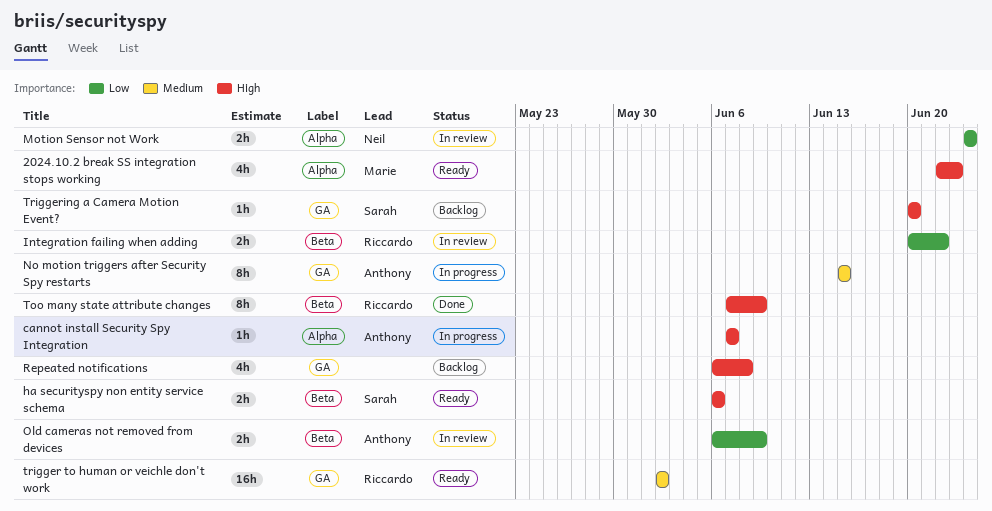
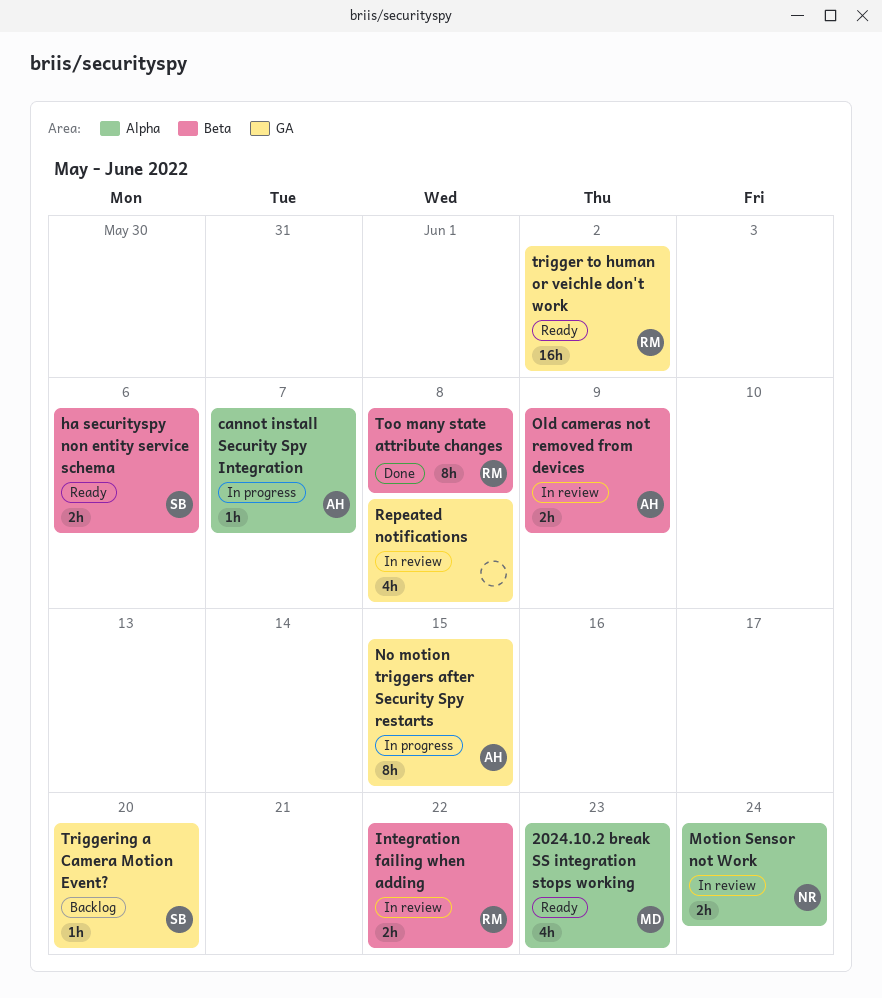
Repeated notifications, status: Backlog -> In review
Too many state attribute changes, due: Jun 9 -> Jun 8

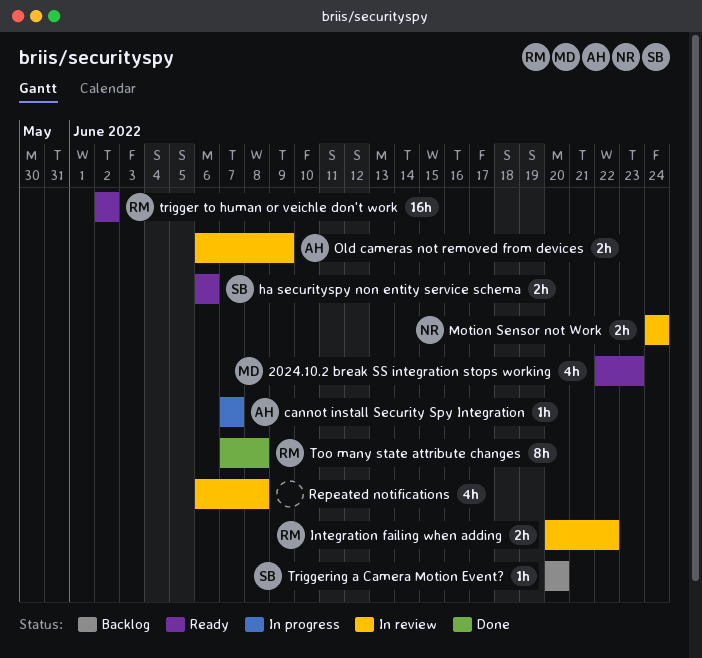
No motion triggers after Security Spy restarts: present -> none

